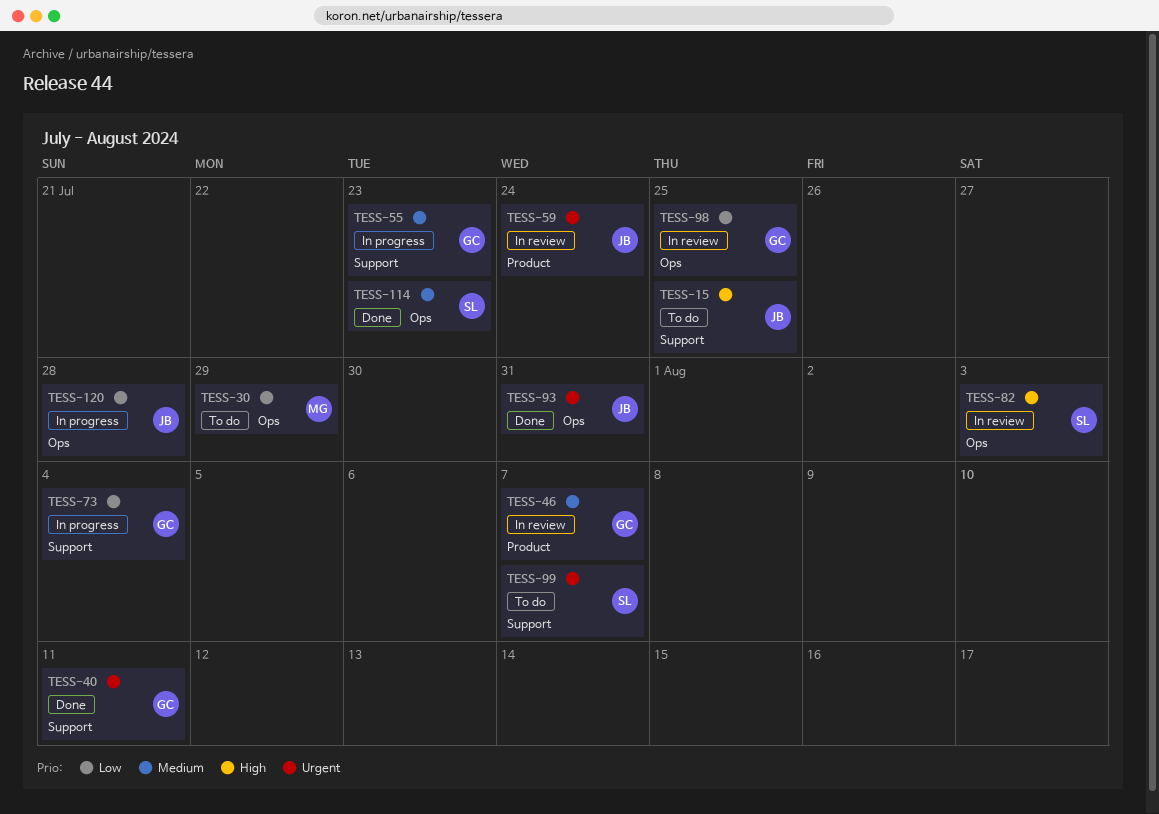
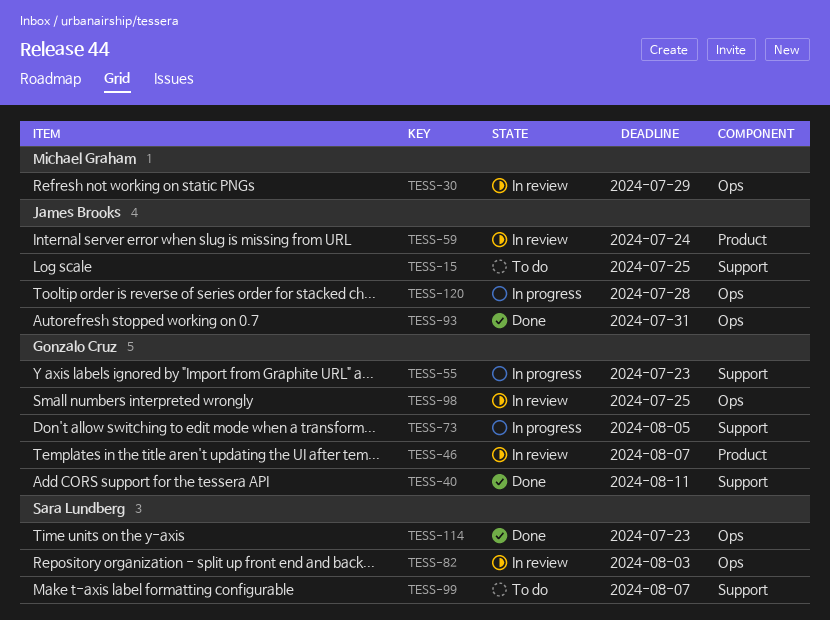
TESS-30, status: To do -> In review
TESS-73, due: Aug 4 -> Aug 5

